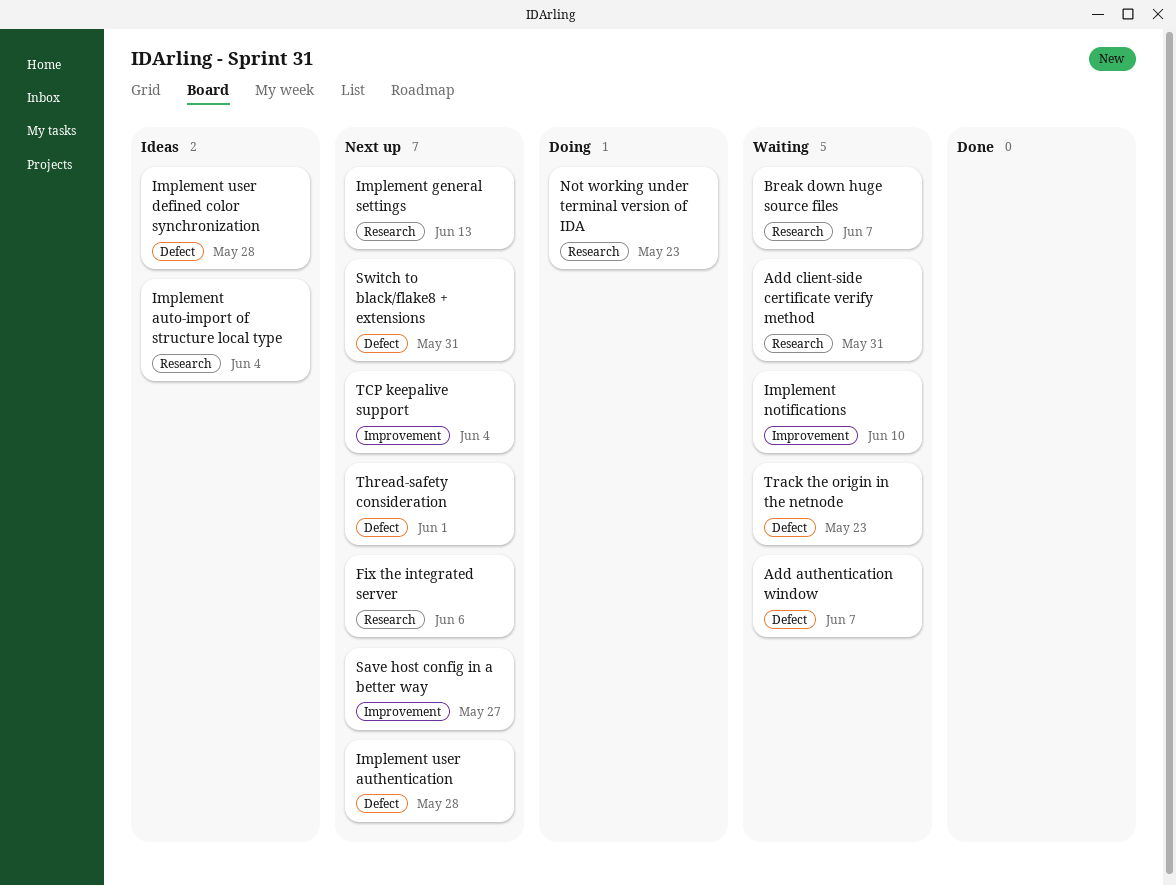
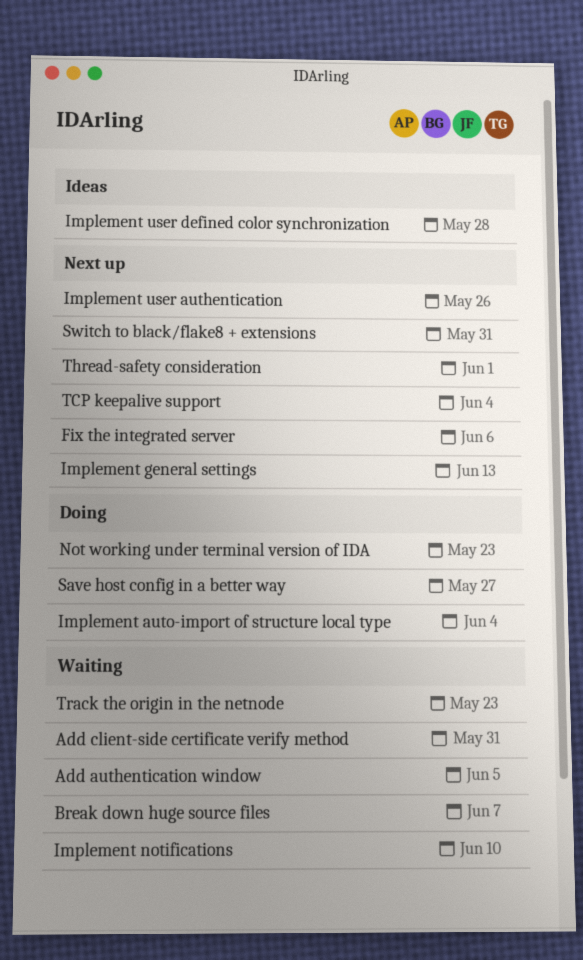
Add authentication window, due: Jun 7 -> Jun 5
Implement auto-import of structure local type, status: Ideas -> Doing
Implement user authentication, due: May 28 -> May 26
Save host config in a better way, status: Next up -> Doing

